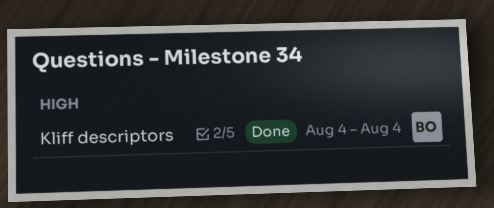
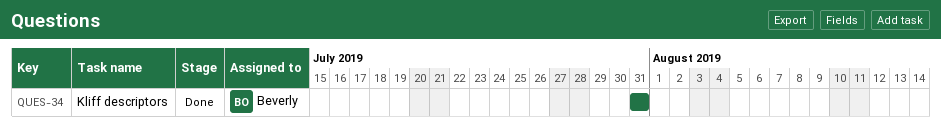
Kliff descriptors, start: Aug 4 -> Jul 31
Kliff descriptors, due: Aug 4 -> Jul 31

